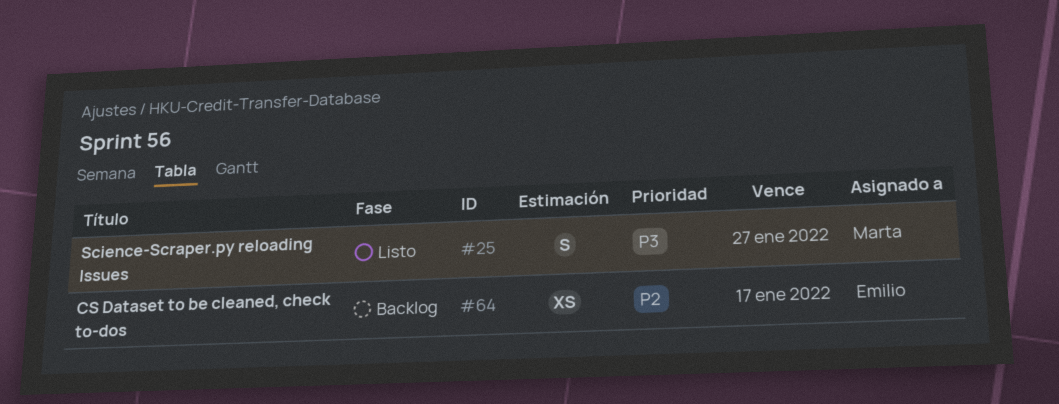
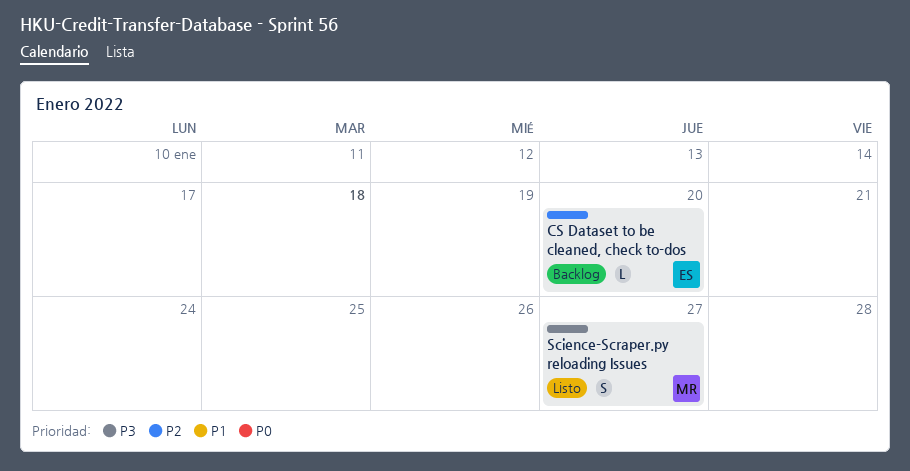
CS Dataset to be cleaned, check to-dos, estimate: XS -> L
CS Dataset to be cleaned, check to-dos, due: Jan 17 -> Jan 20

